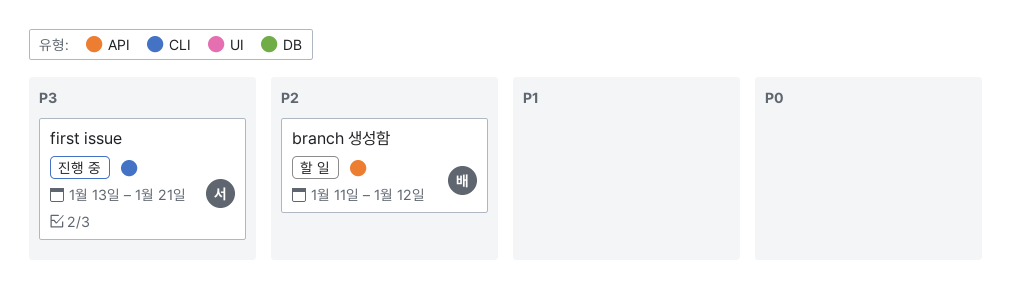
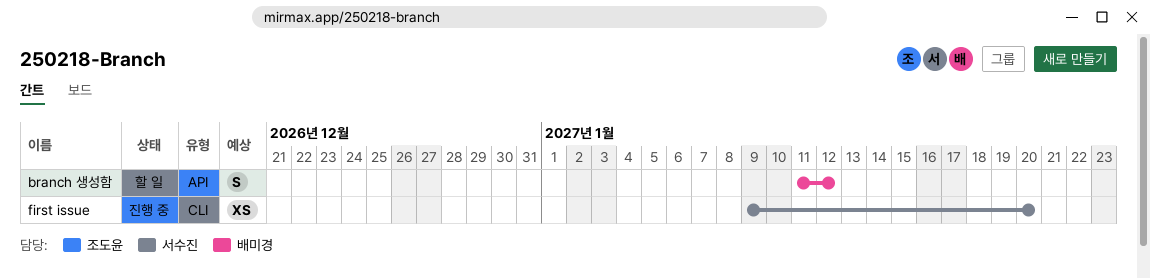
first issue, start: Jan 13 -> Jan 9
first issue, due: Jan 21 -> Jan 20

